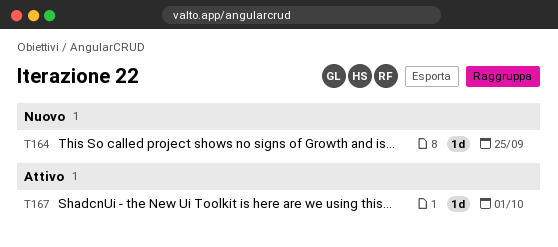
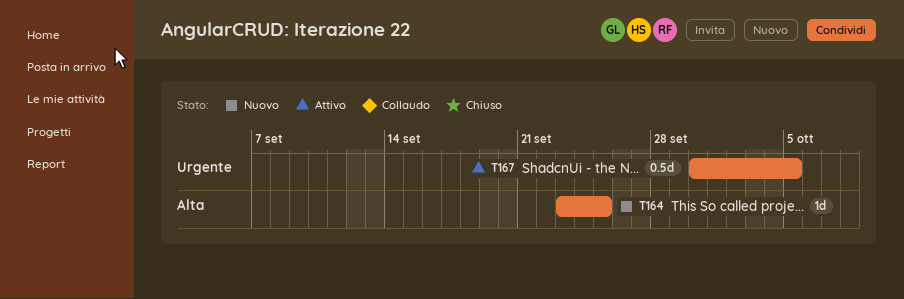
T167, estimate: 1d -> 0.5d
T167, due: Oct 1 -> Oct 5

